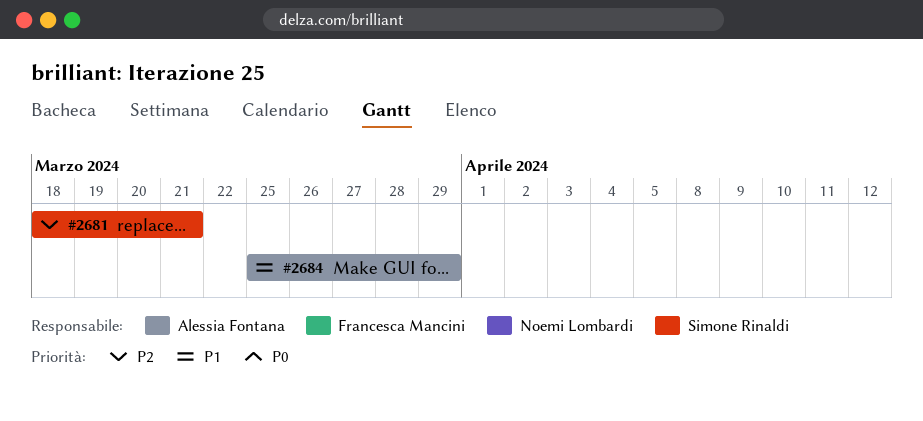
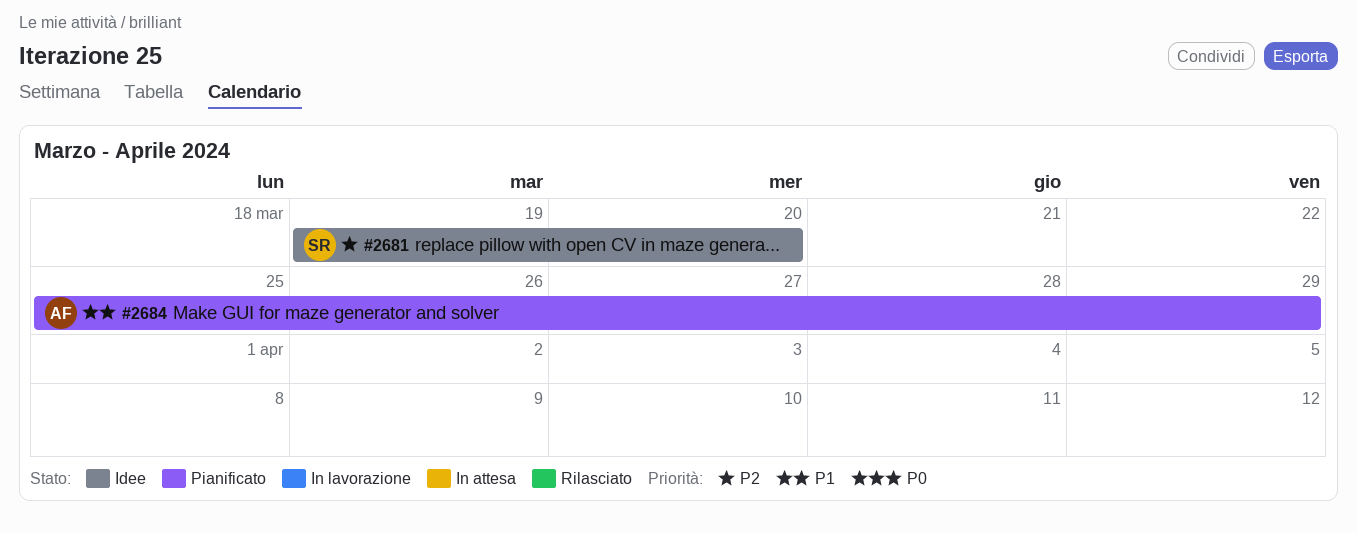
#2681, start: Mar 18 -> Mar 19
#2681, due: Mar 21 -> Mar 20

